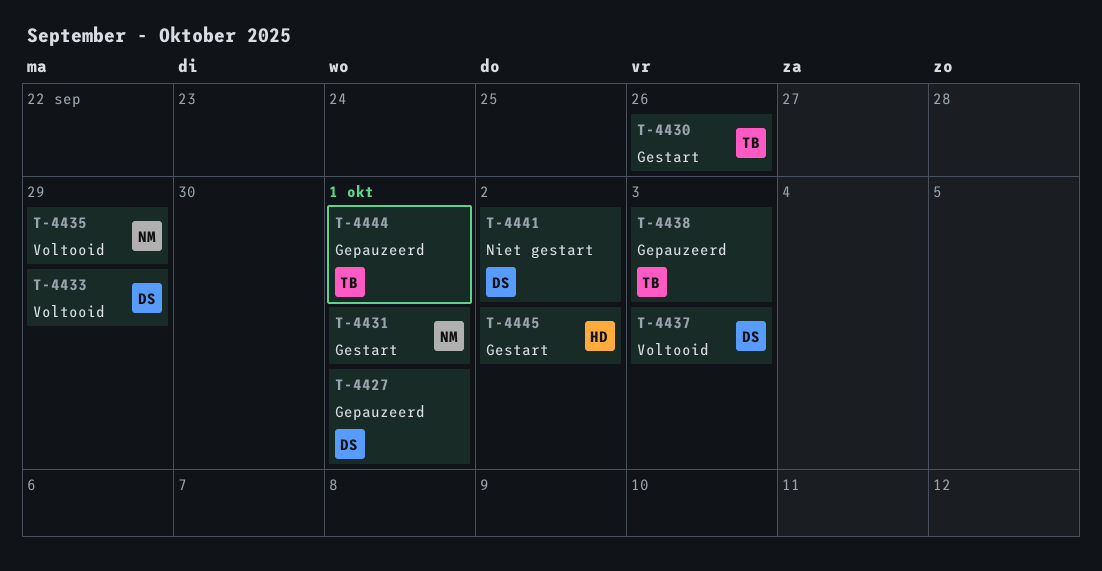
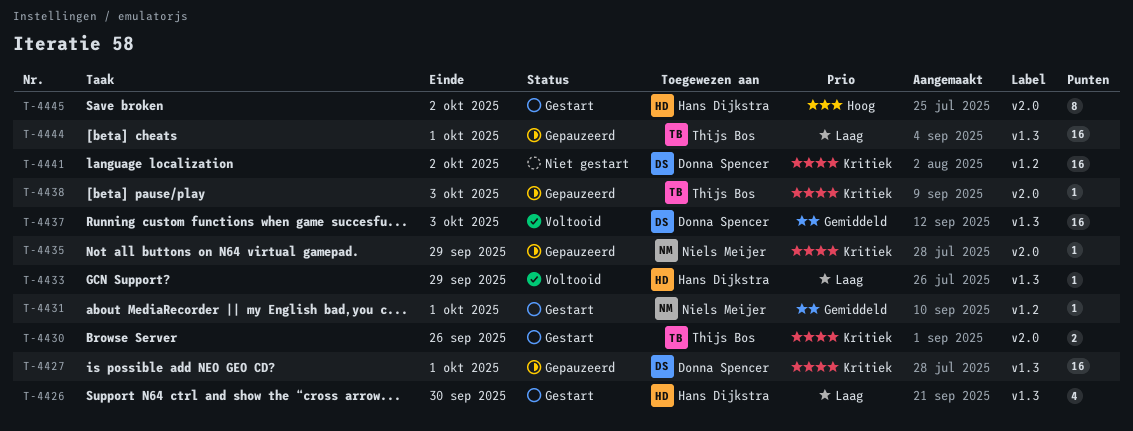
T-4426: none -> present
T-4433, owner: Donna Spencer -> Hans Dijkstra
T-4435, status: Voltooid -> Gepauzeerd

